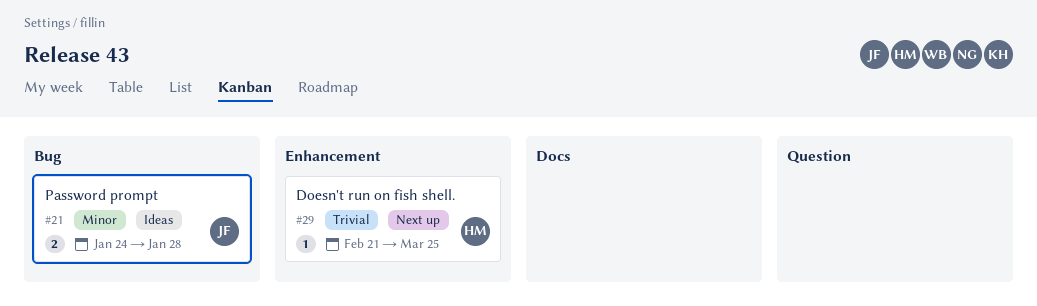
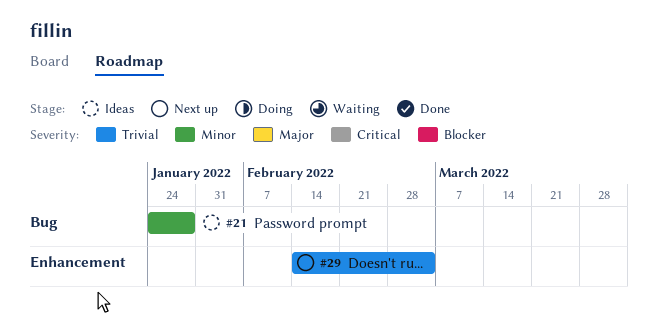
#29, start: Feb 21 -> Feb 14
#29, due: Mar 25 -> Mar 4

